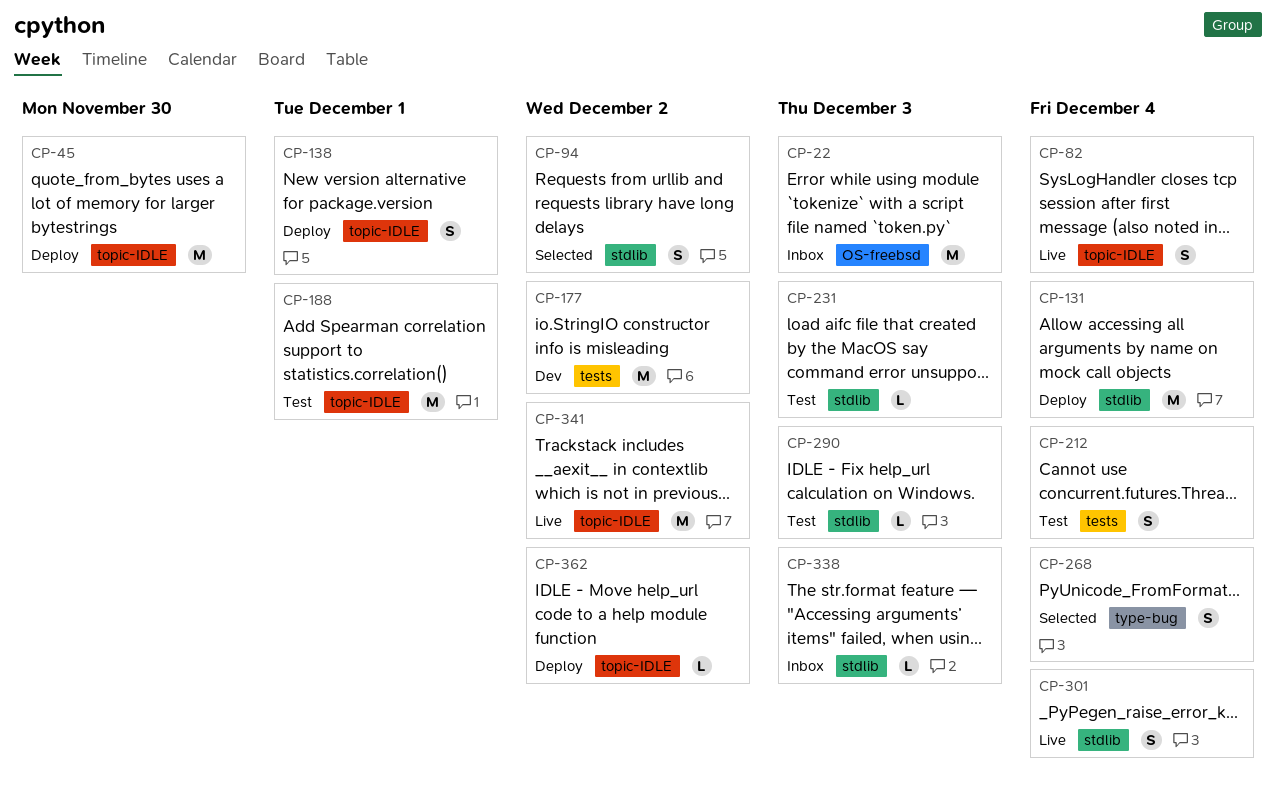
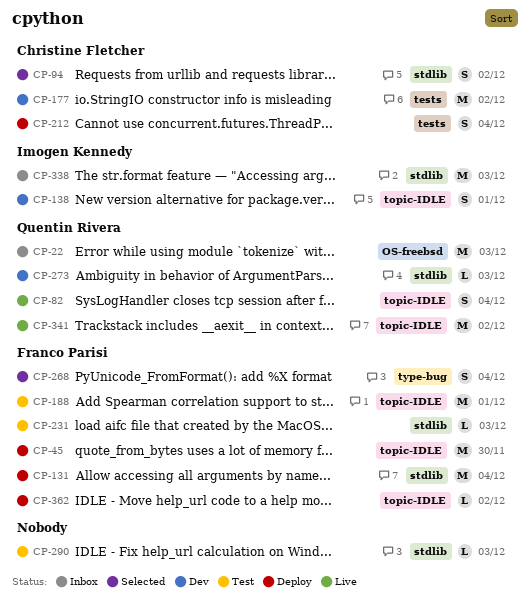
CP-138, status: Deploy -> Dev
CP-212, status: Test -> Deploy
CP-273: none -> present
CP-301: present -> none
CP-338, estimate: L -> M

